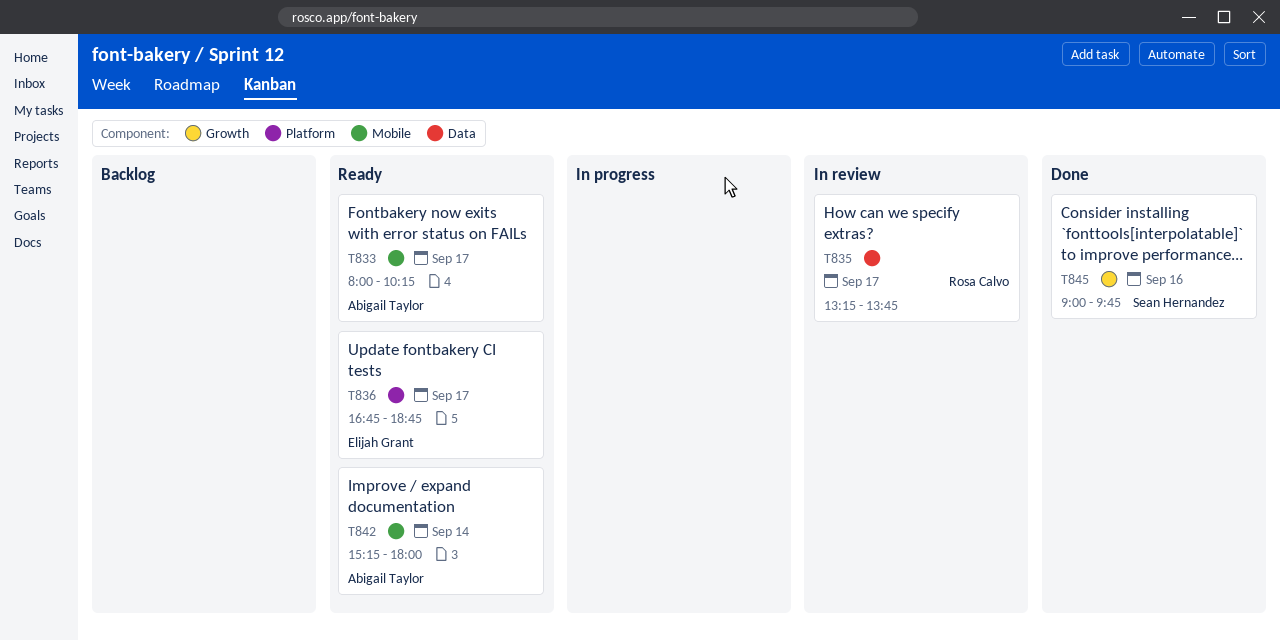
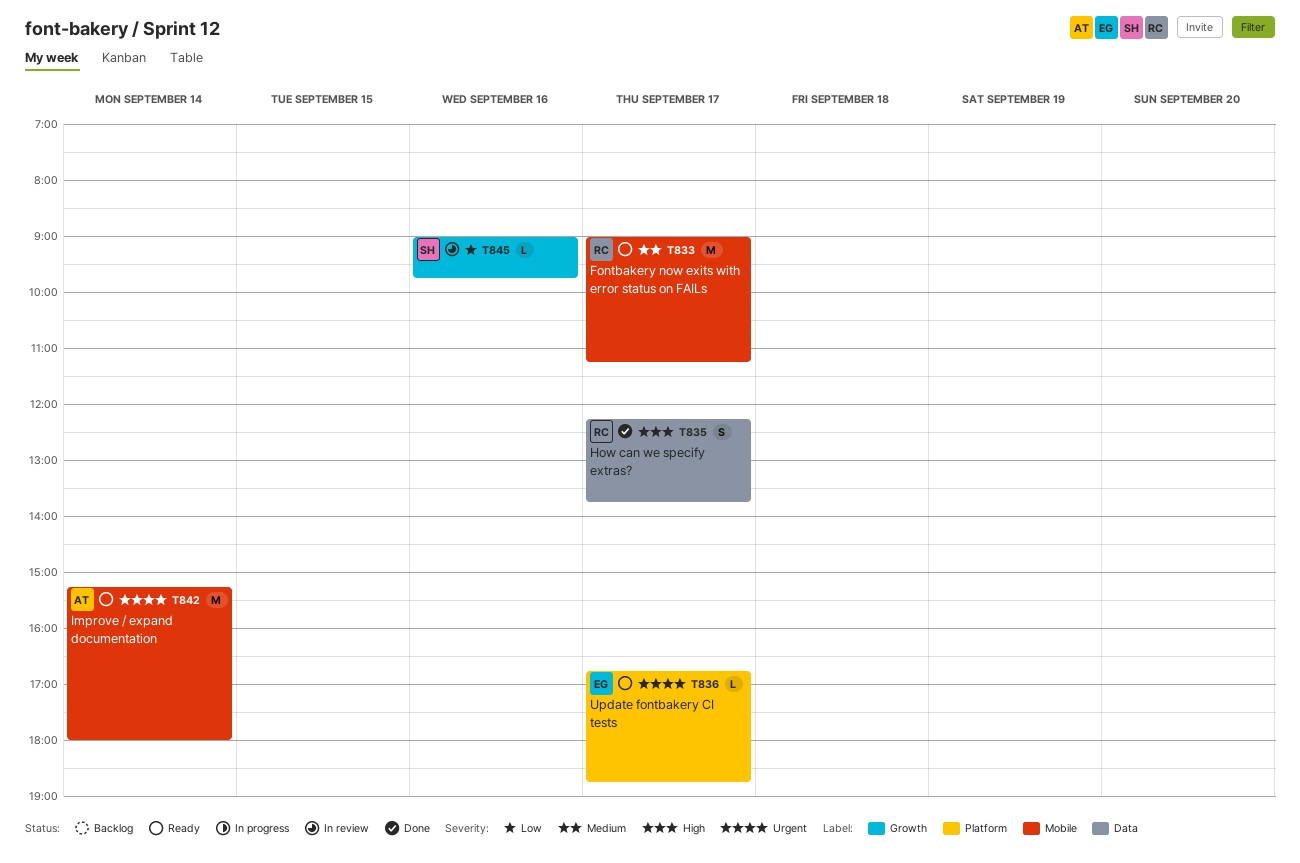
T833, owner: Abigail Taylor -> Rosa Calvo
T833, begins: 08:00 -> 09:00
T833, ends: 10:15 -> 11:15
T835, status: In review -> Done
T835, begins: 13:15 -> 12:15
T845, status: Done -> In review

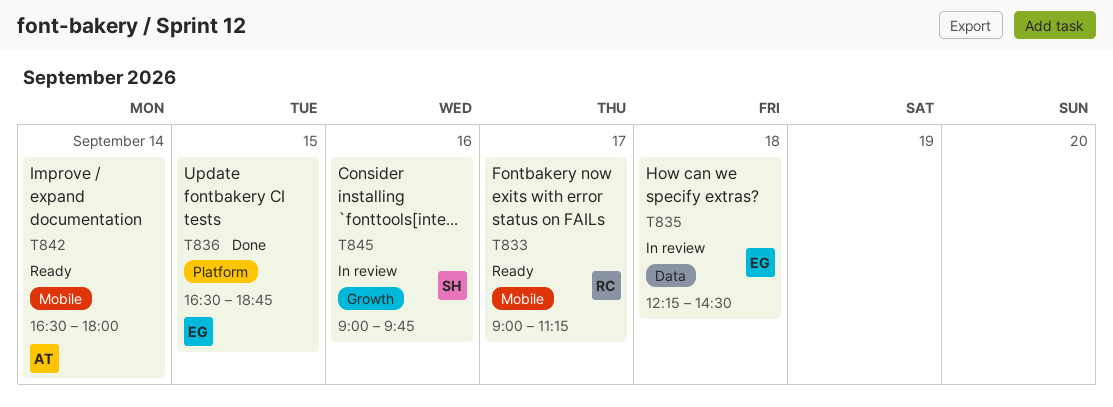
T835, status: Done -> In review
T835, owner: RC -> EG
T835, day: Sep 17 -> Sep 18
T835, ends: 13:45 -> 14:30
T836, status: Ready -> Done
T836, day: Sep 17 -> Sep 15
T836, begins: 16:45 -> 16:30
T842, begins: 15:15 -> 16:30

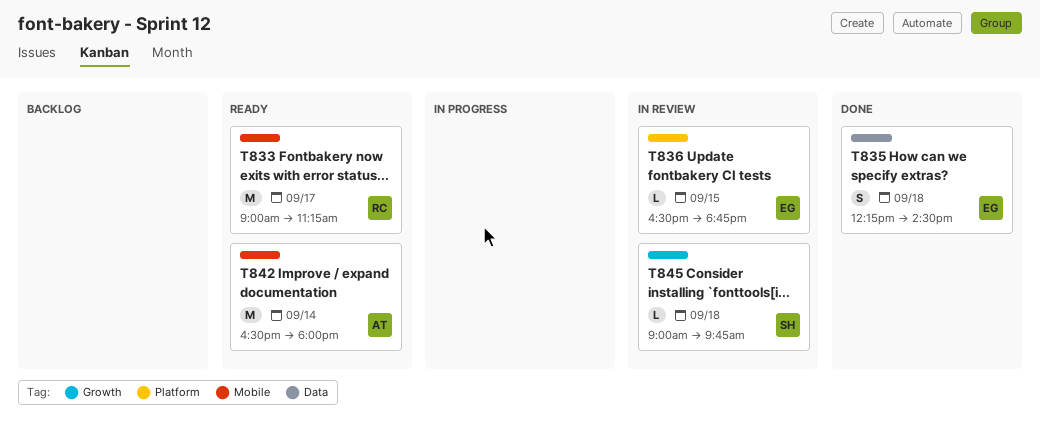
T835, status: In review -> Done
T836, status: Done -> In review
T845, day: Sep 16 -> Sep 18

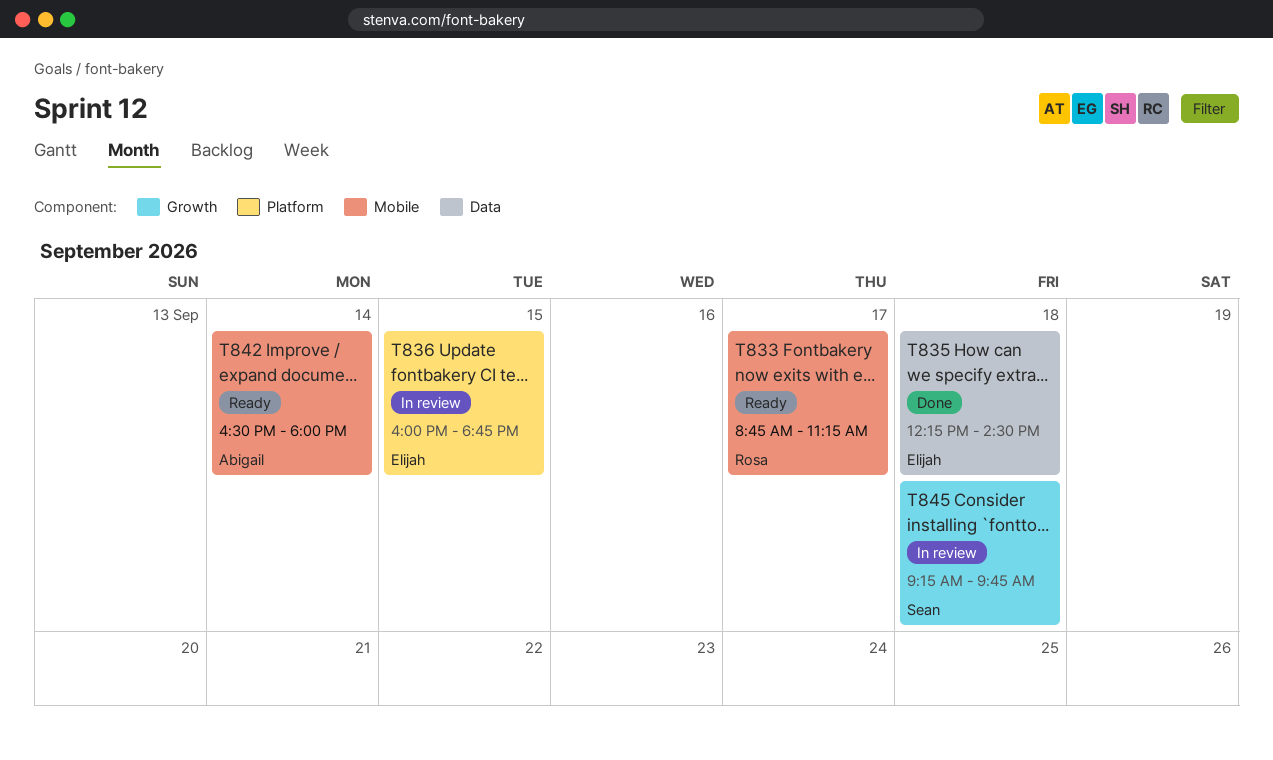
T833, begins: 09:00 -> 08:45
T836, begins: 16:30 -> 16:00
T845, begins: 09:00 -> 09:15

